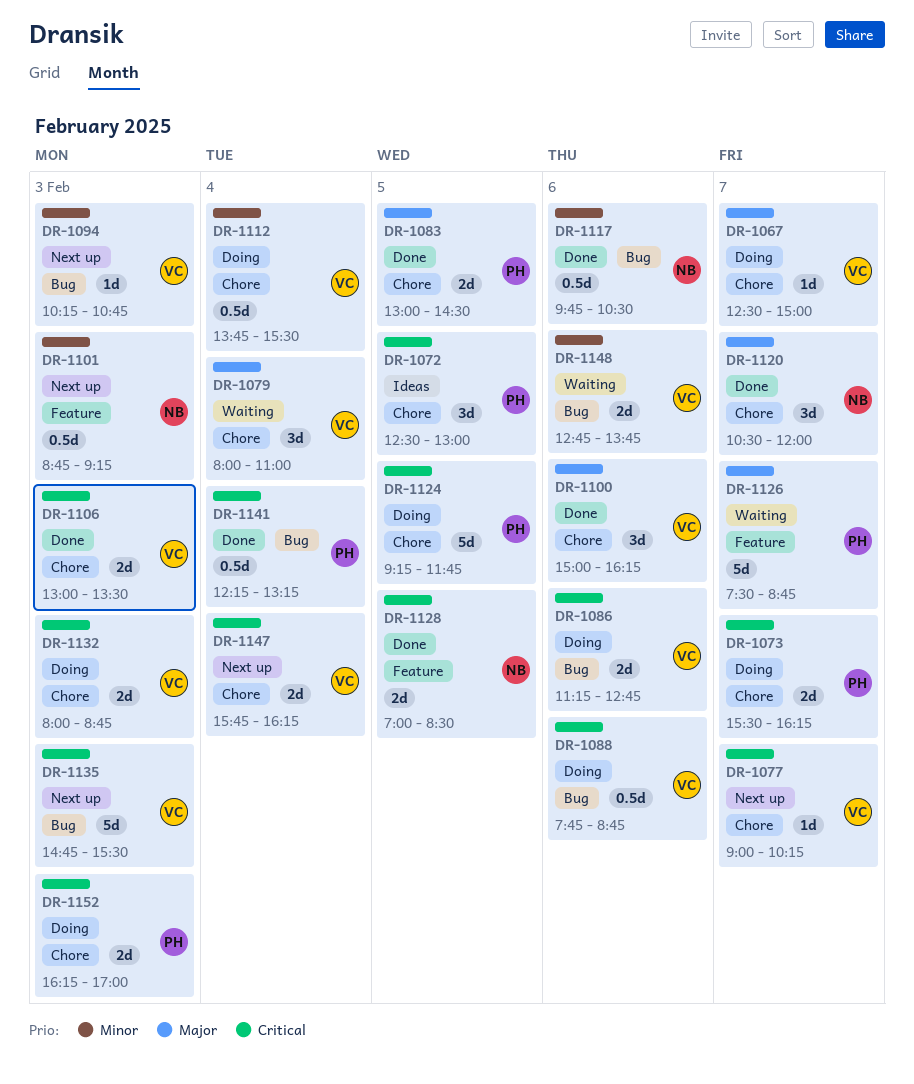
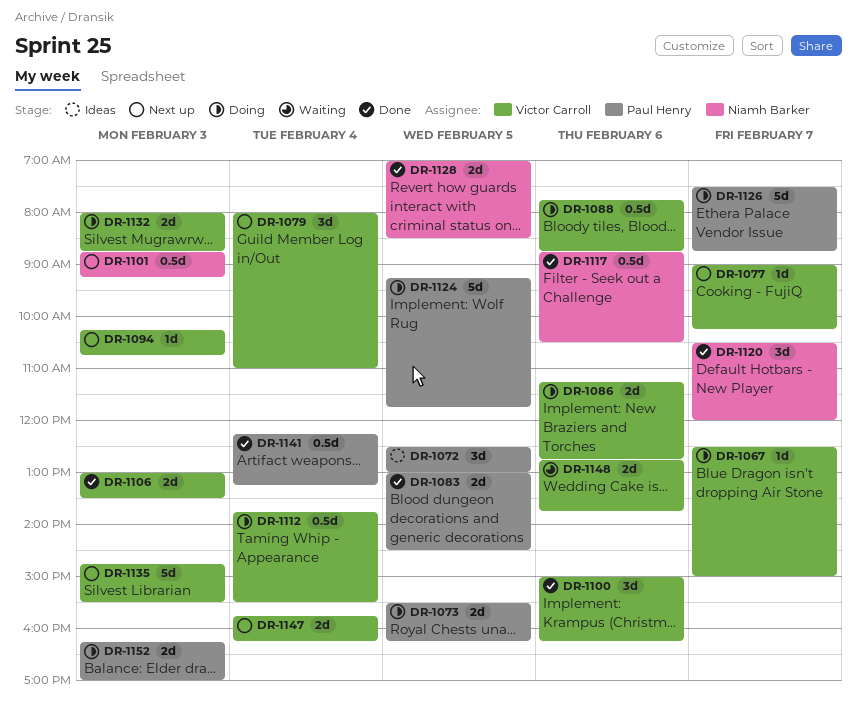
DR-1073, day: Feb 7 -> Feb 5
DR-1079, status: Waiting -> Next up
DR-1117, begins: 09:45 -> 08:45
DR-1126, status: Waiting -> Doing

